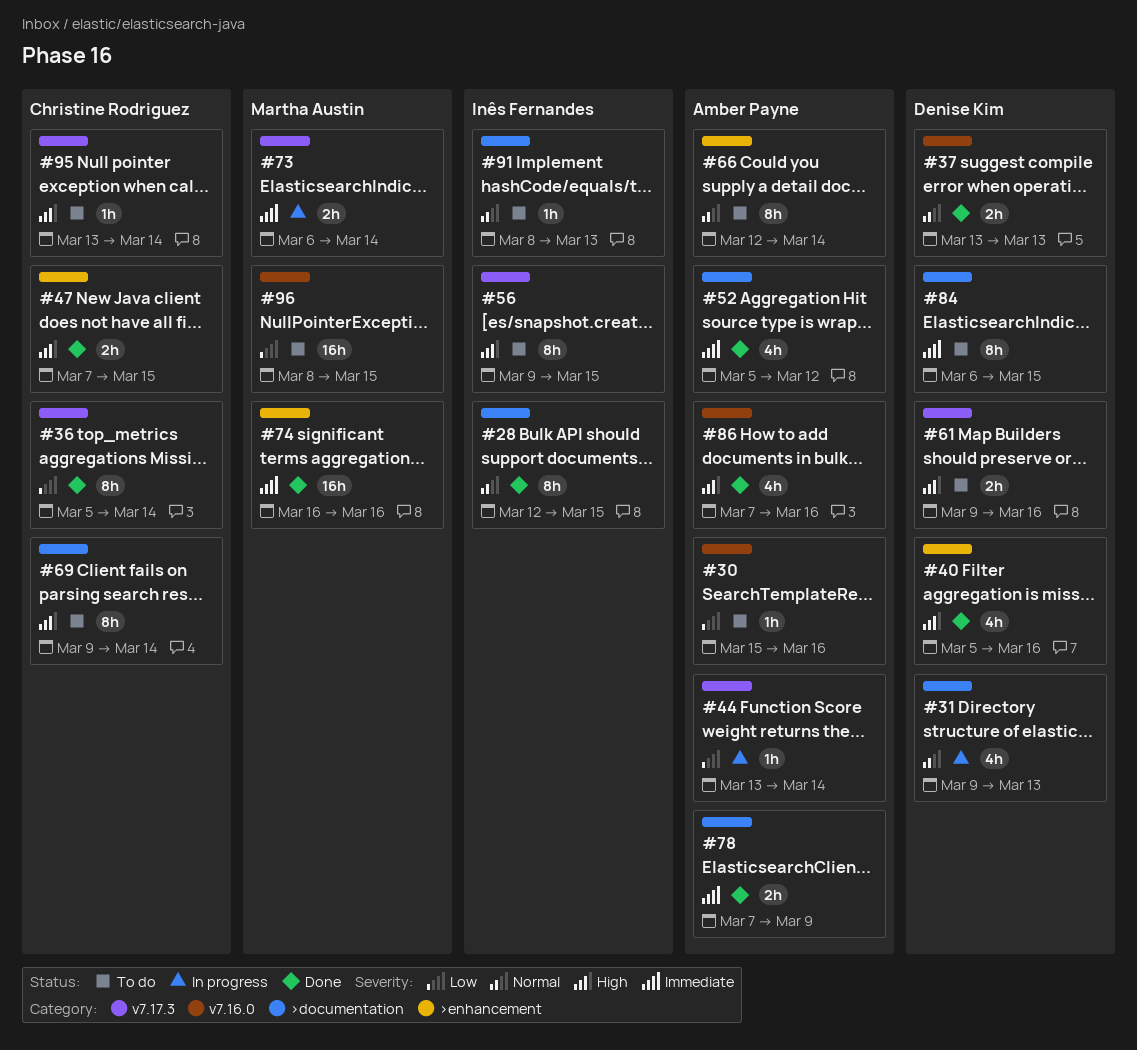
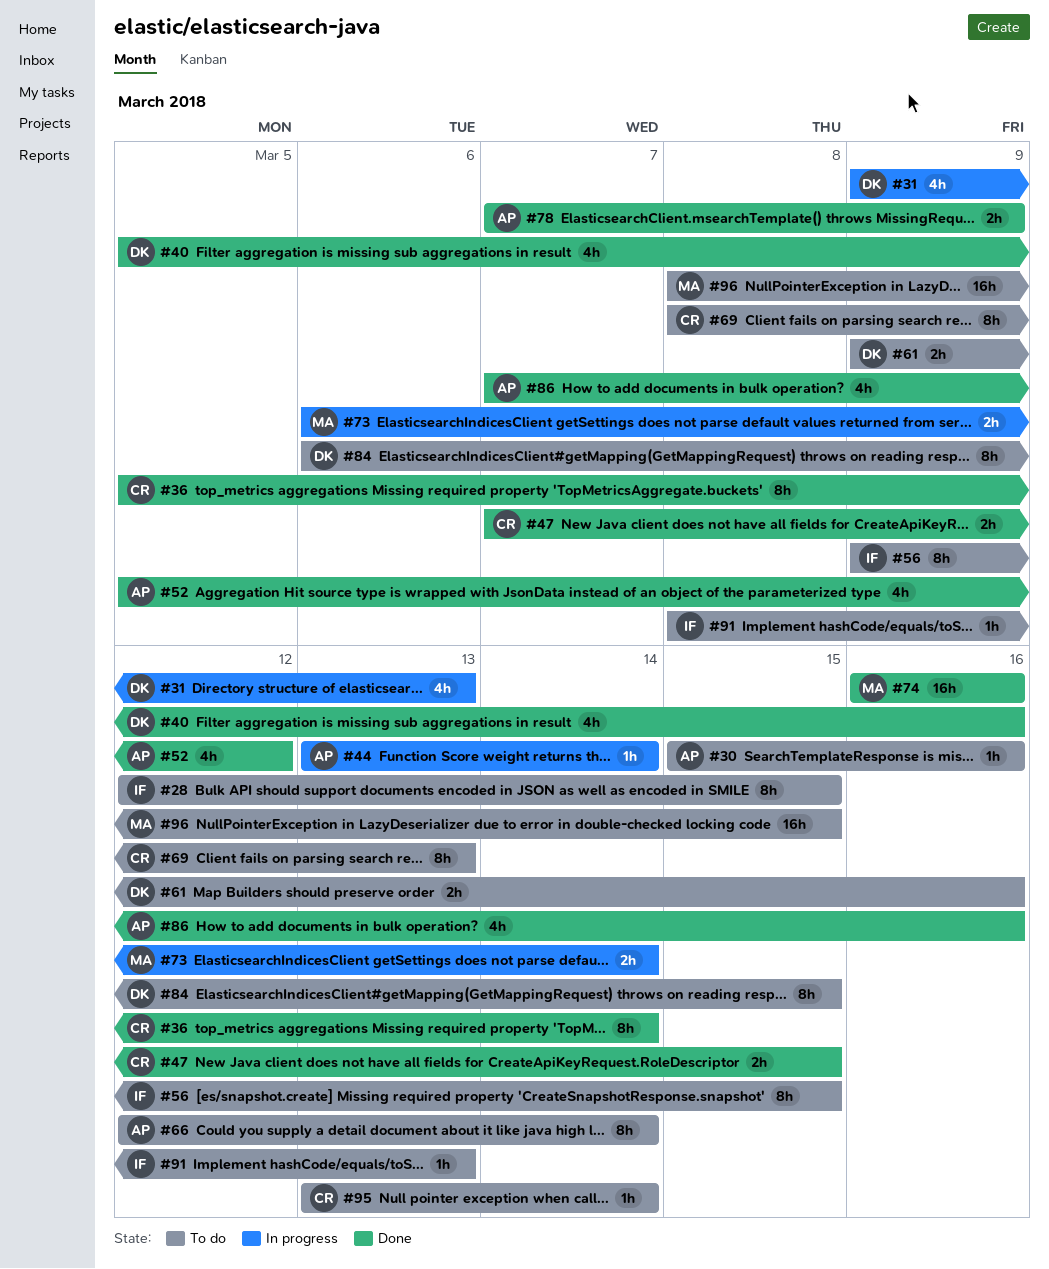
#28, status: Done -> To do
#37: present -> none
#69, start: Mar 9 -> Mar 8
#69, due: Mar 14 -> Mar 13

